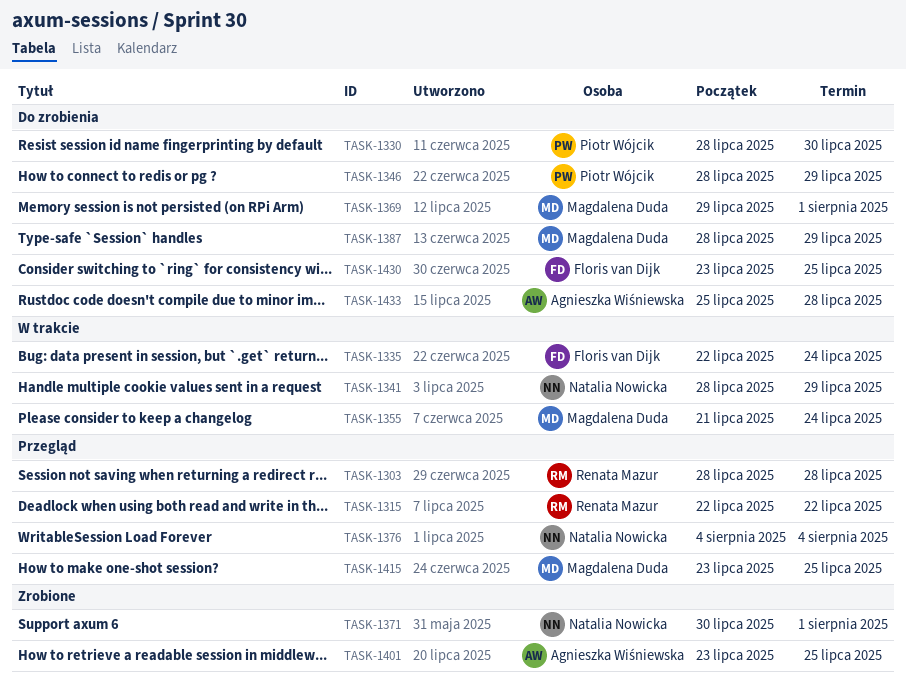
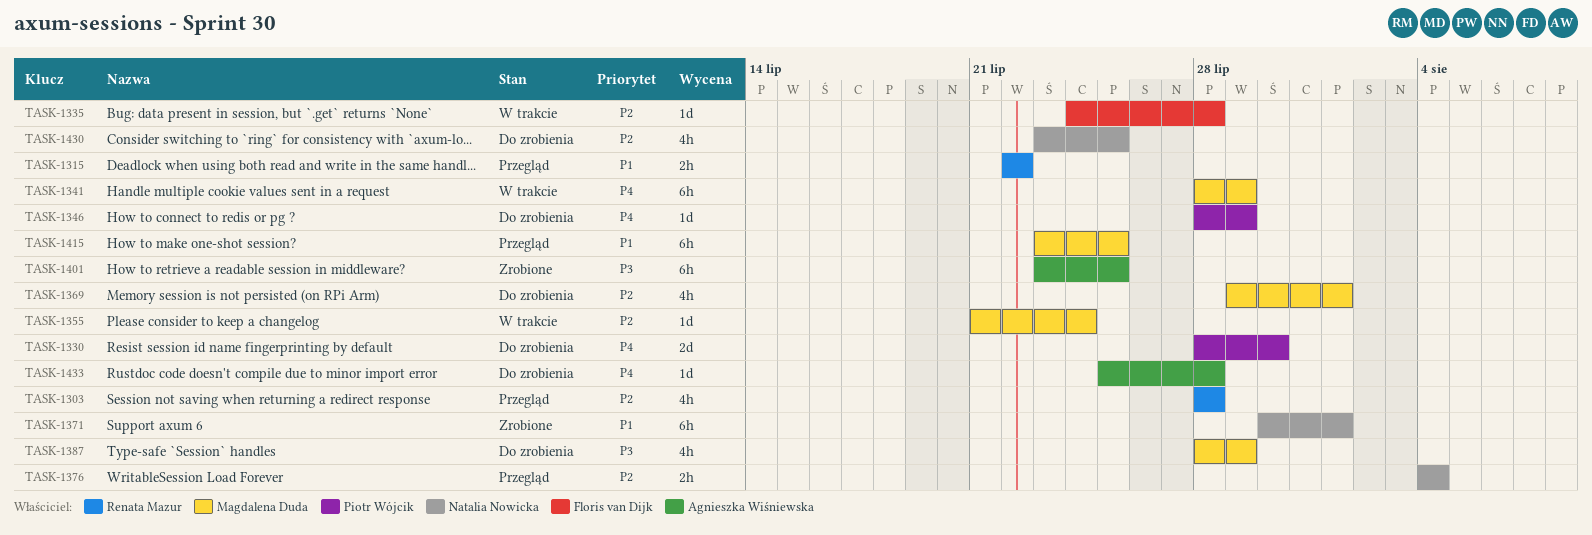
TASK-1335, start: Jul 22 -> Jul 24
TASK-1335, due: Jul 24 -> Jul 28
TASK-1341, owner: Natalia Nowicka -> Magdalena Duda
TASK-1430, owner: Floris van Dijk -> Natalia Nowicka

